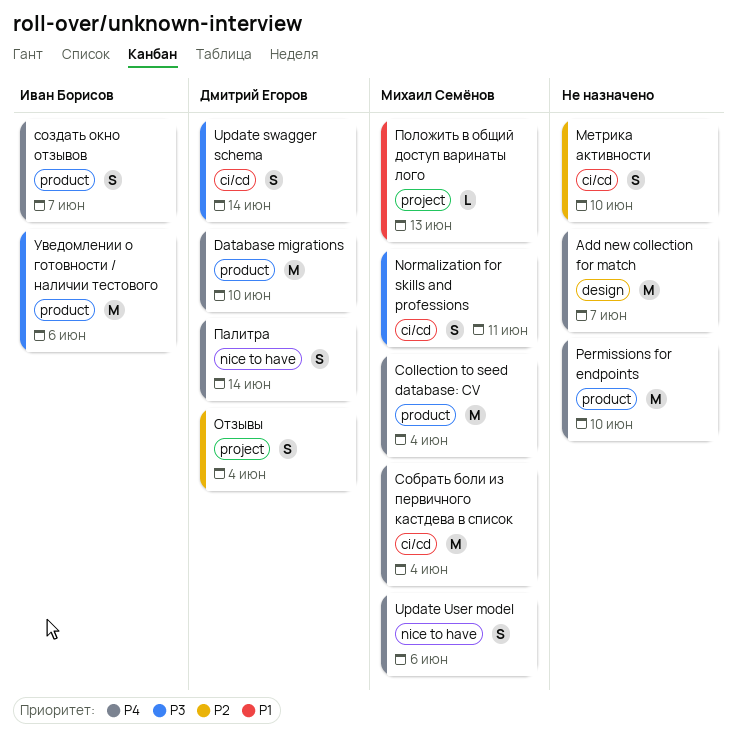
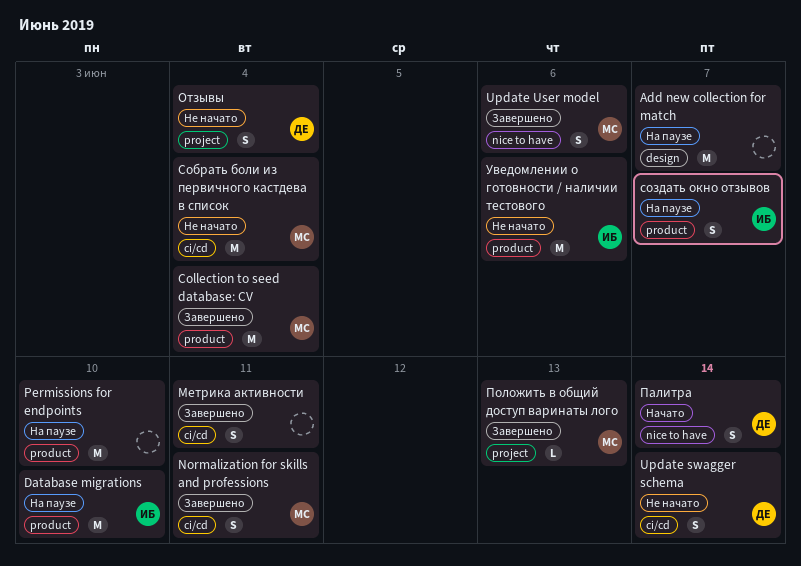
Database migrations, owner: Дмитрий Егоров -> Иван Борисов
Метрика активности, due: Jun 10 -> Jun 11

